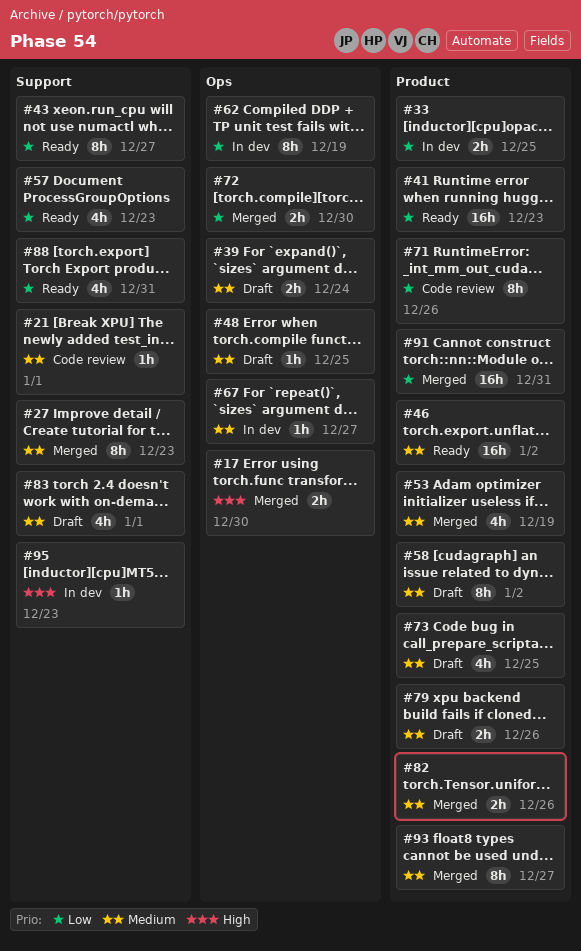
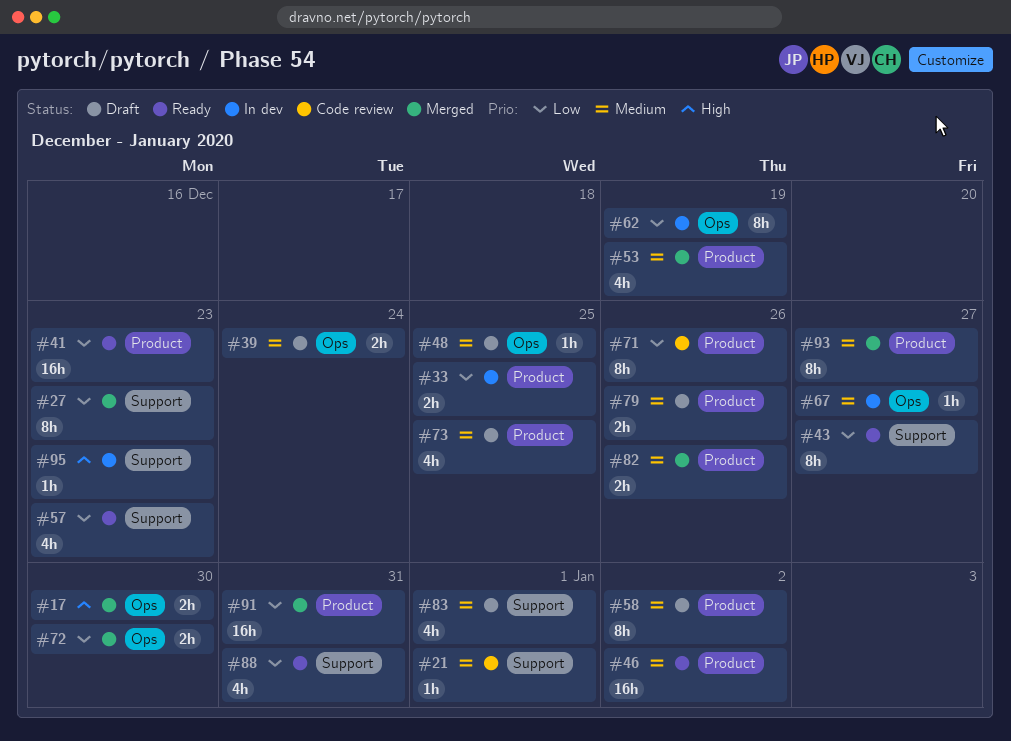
#27, priority: Medium -> Low

